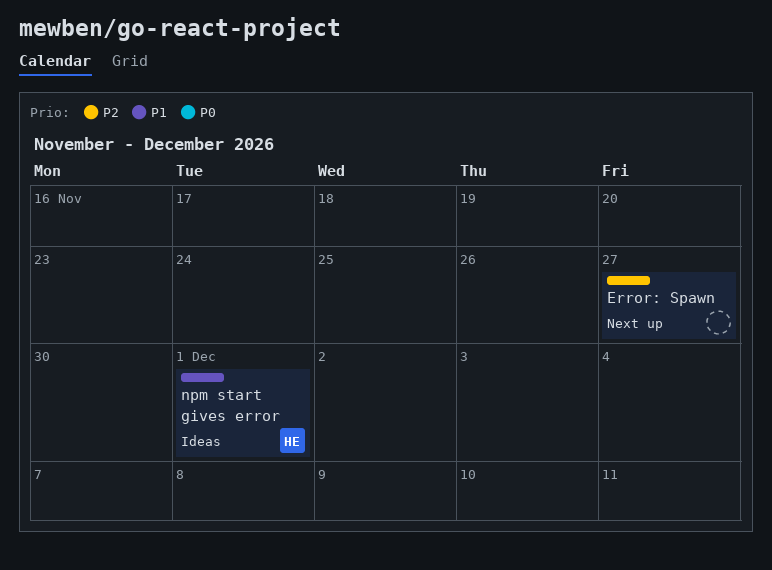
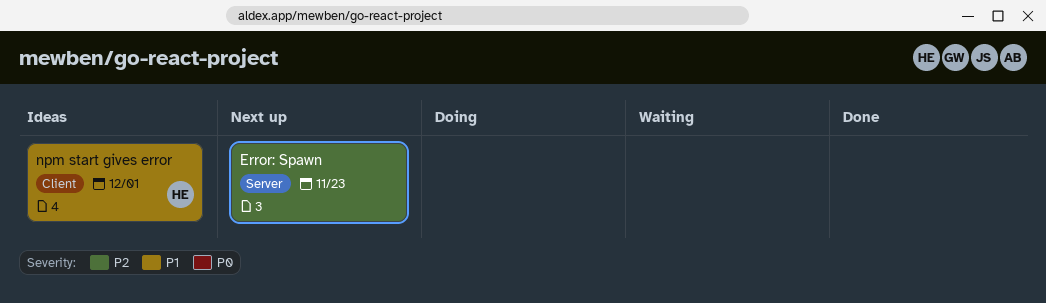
Error: Spawn, due: Nov 27 -> Nov 23

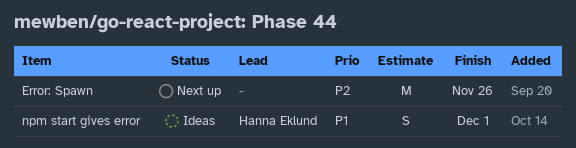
Error: Spawn, due: Nov 23 -> Nov 26

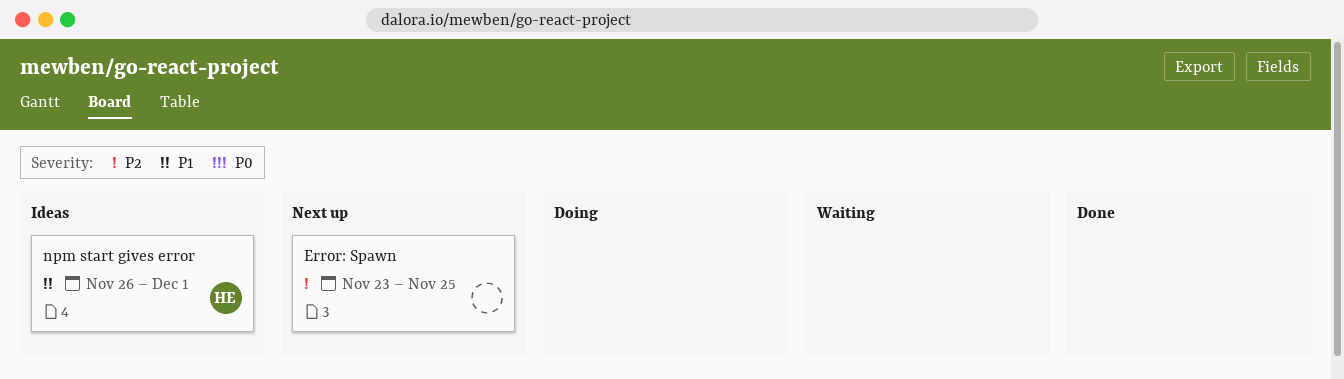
Error: Spawn, due: Nov 26 -> Nov 25

